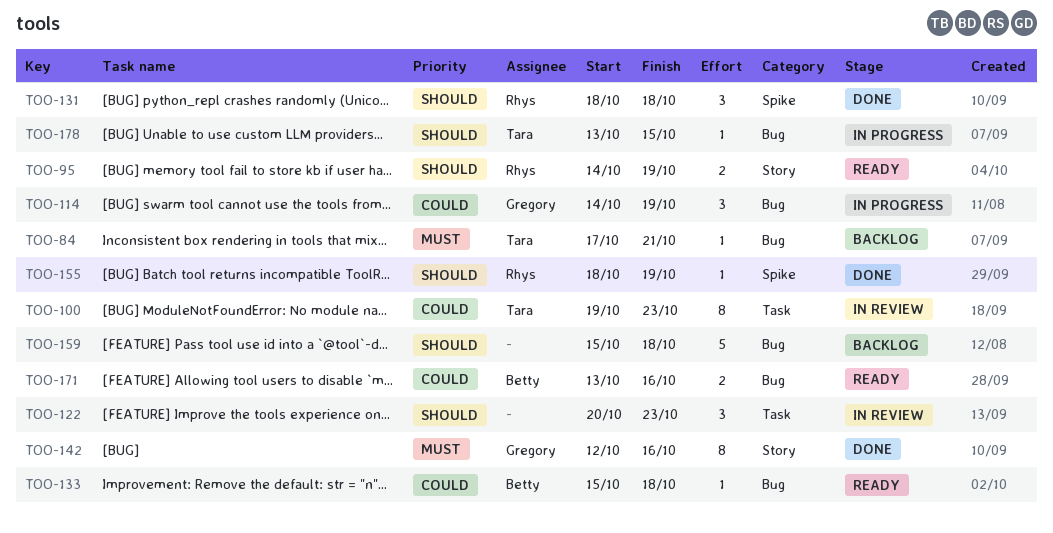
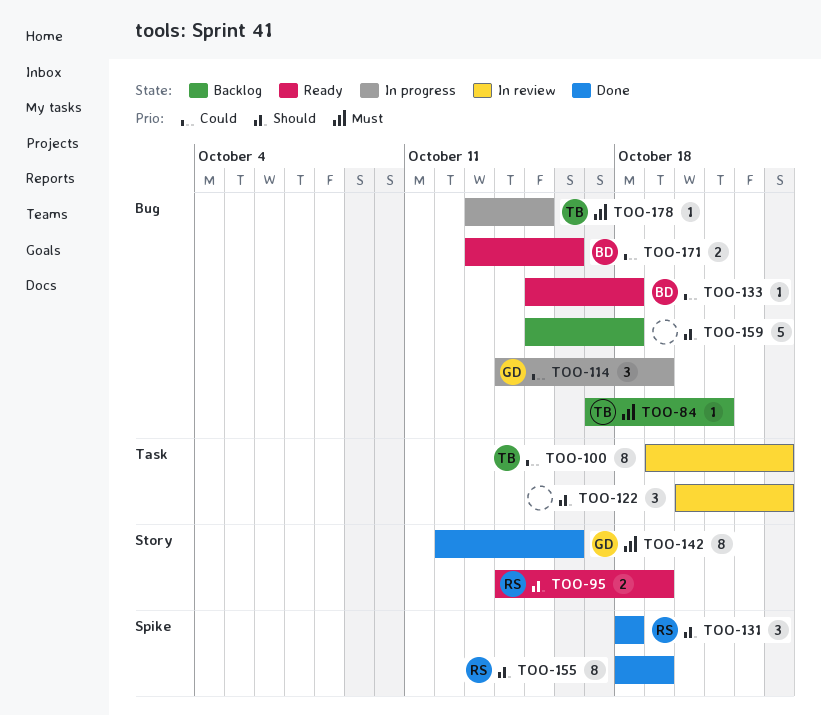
TOO-155, estimate: 1 -> 8
TOO-178, priority: Should -> Must

